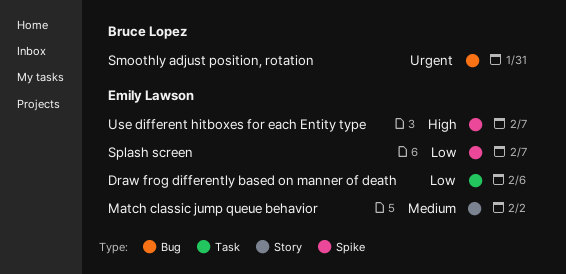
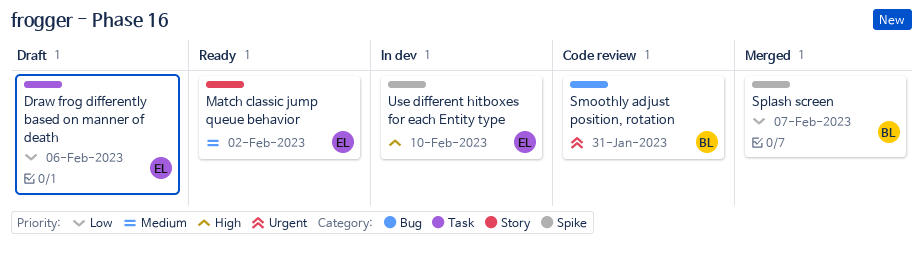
Splash screen, owner: Emily Lawson -> Bruce Lopez
Use different hitboxes for each Entity type, due: Feb 7 -> Feb 10

